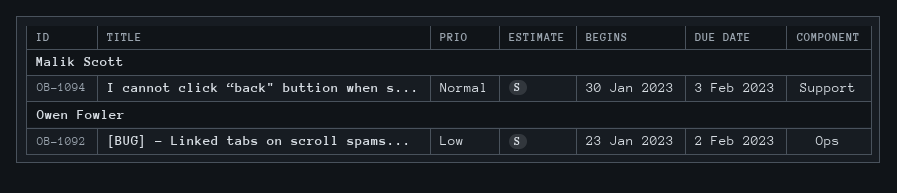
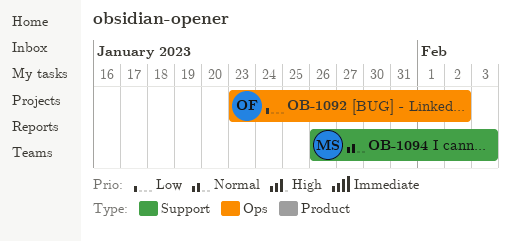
OB-1094, start: Jan 30 -> Jan 26

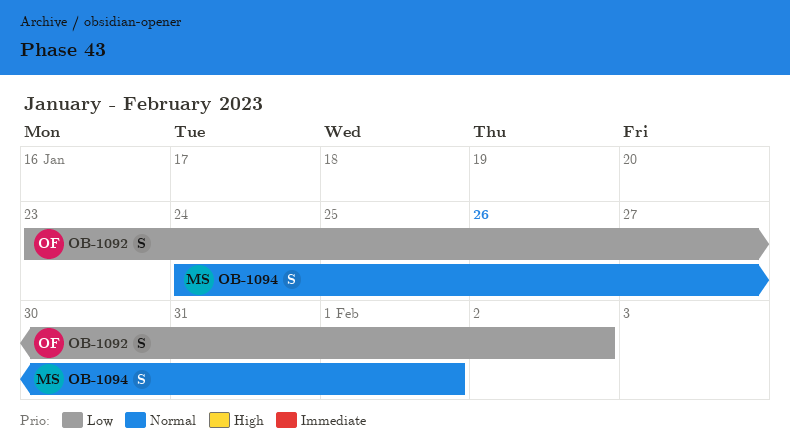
OB-1094, start: Jan 26 -> Jan 24
OB-1094, due: Feb 3 -> Feb 1

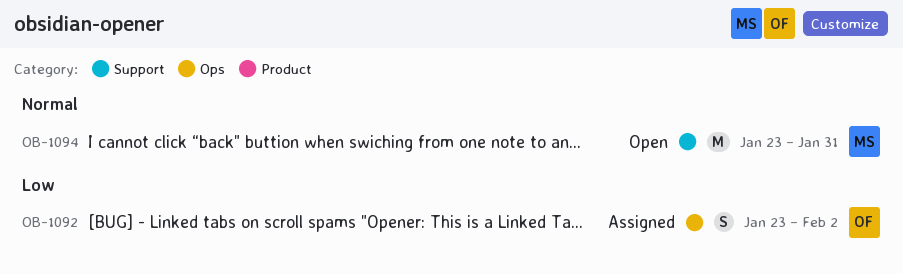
OB-1094, estimate: S -> M
OB-1094, start: Jan 24 -> Jan 23
OB-1094, due: Feb 1 -> Jan 31

